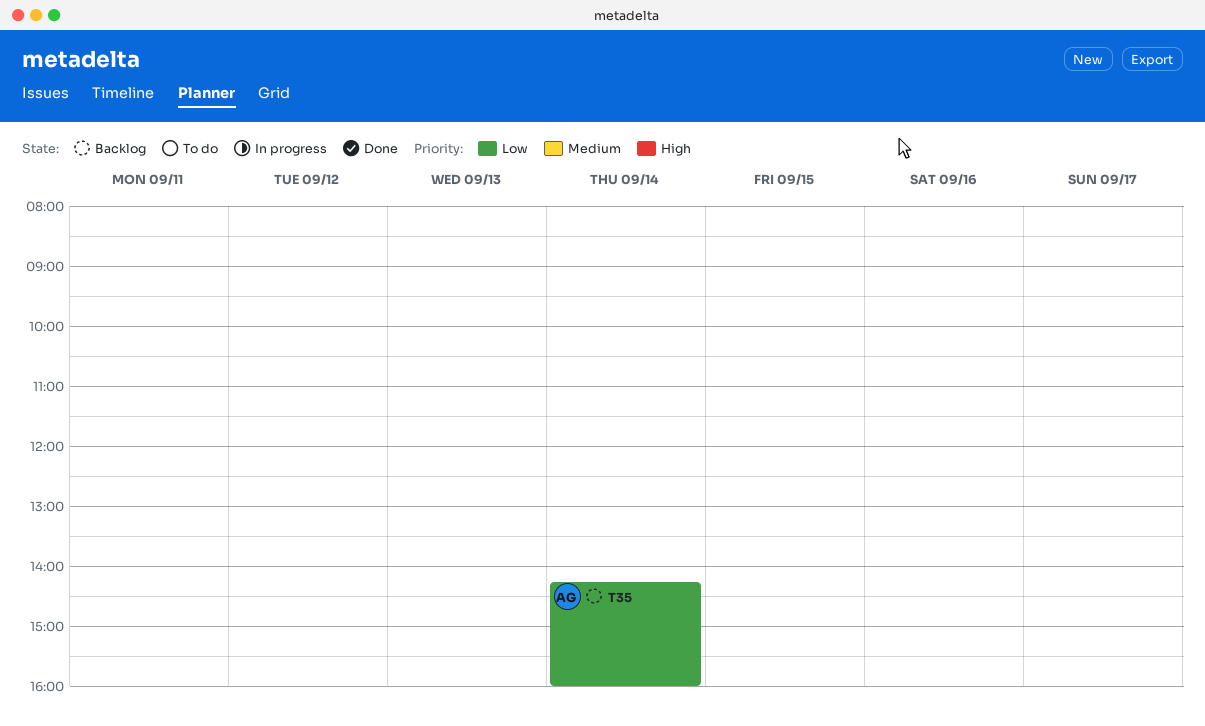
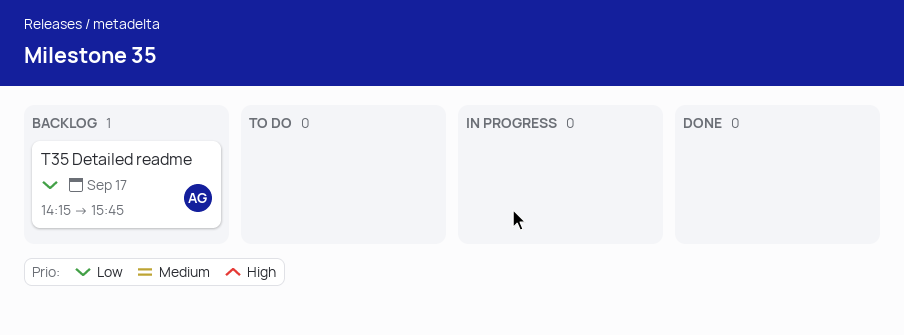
T35, day: Sep 14 -> Sep 17
T35, ends: 16:00 -> 15:45

